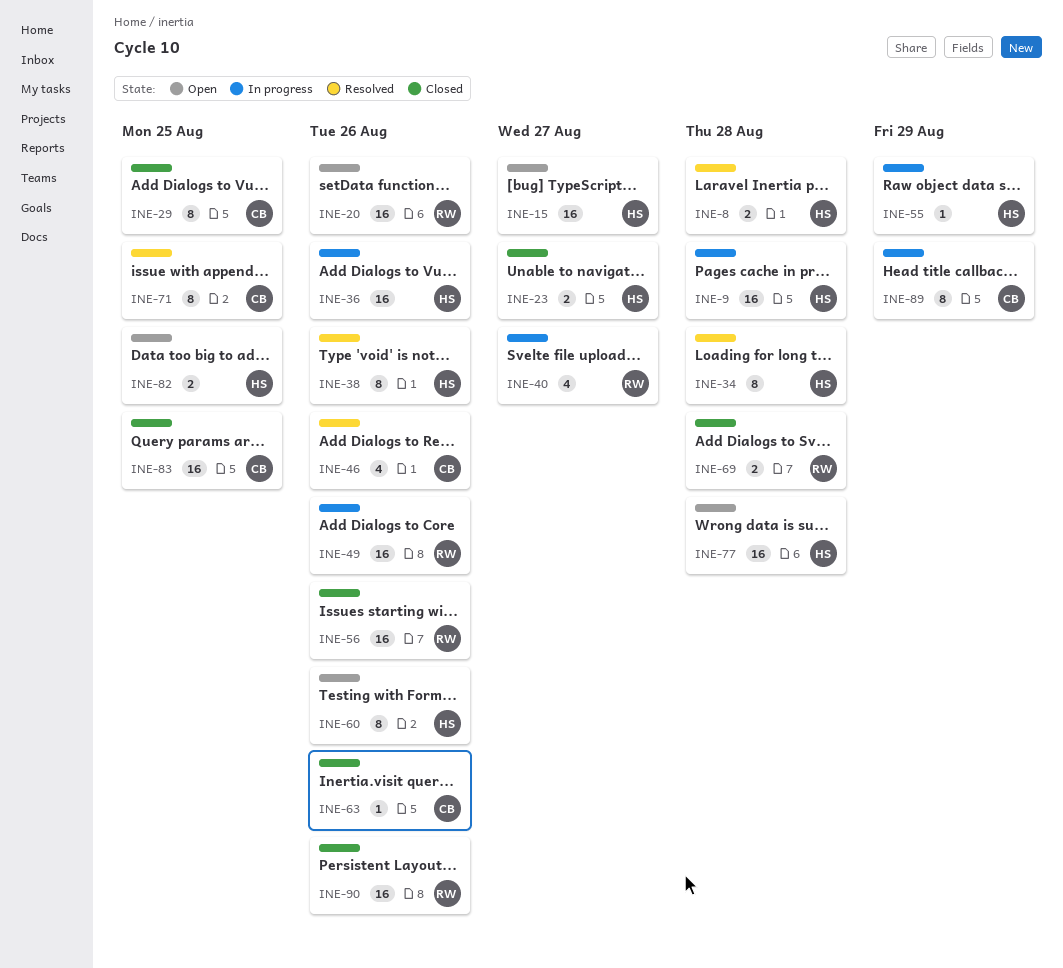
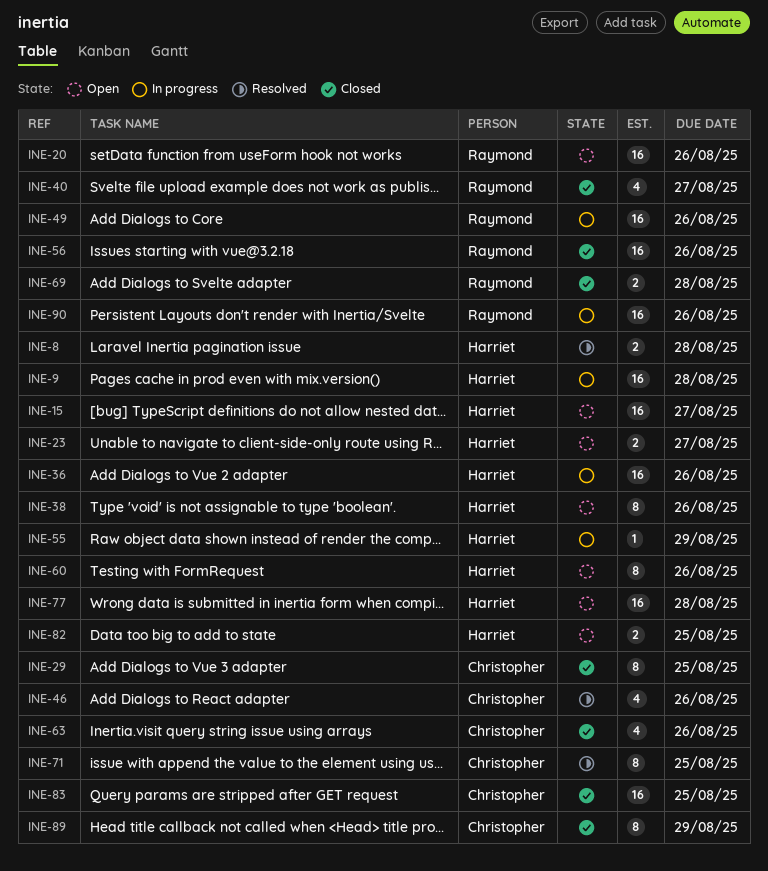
INE-23, status: Closed -> Open
INE-34: present -> none
INE-38, status: Resolved -> Open
INE-40, status: In progress -> Closed
INE-63, estimate: 1 -> 4
INE-89, status: In progress -> Closed
INE-90, status: Closed -> In progress

